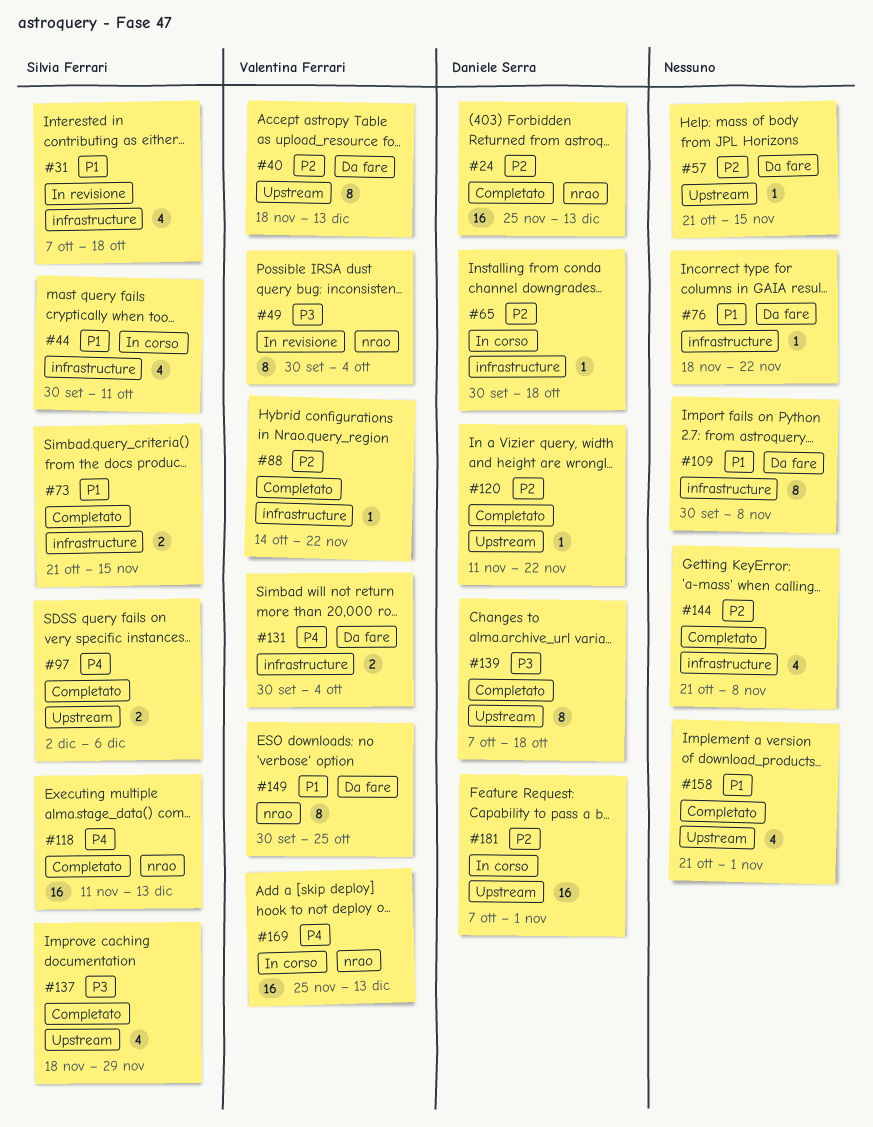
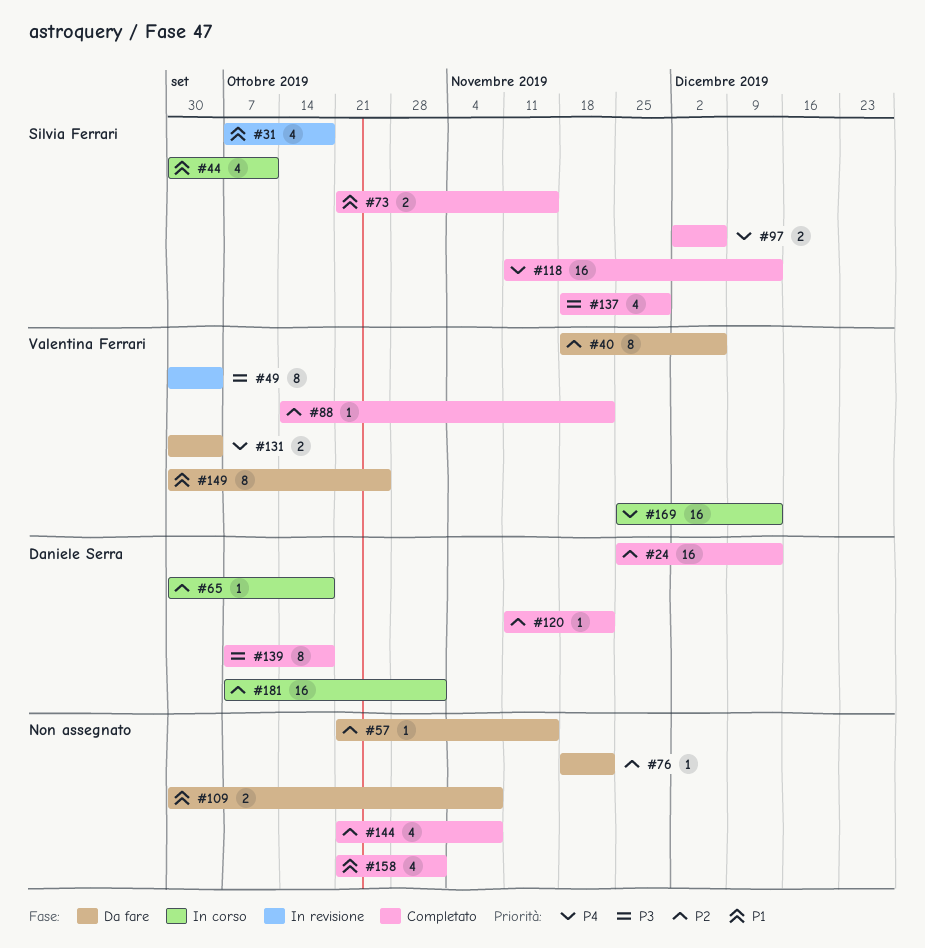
#40, due: Dec 13 -> Dec 6
#76, priority: P1 -> P2
#109, estimate: 8 -> 2

